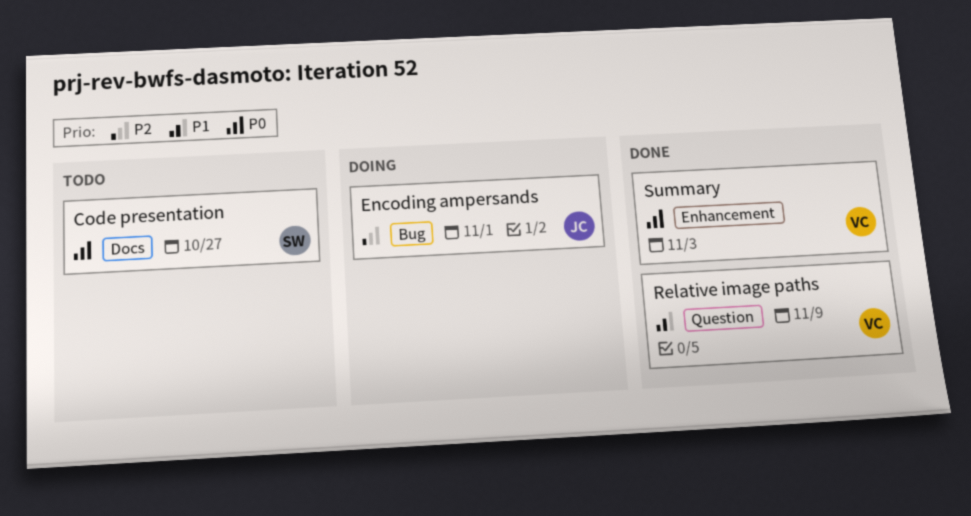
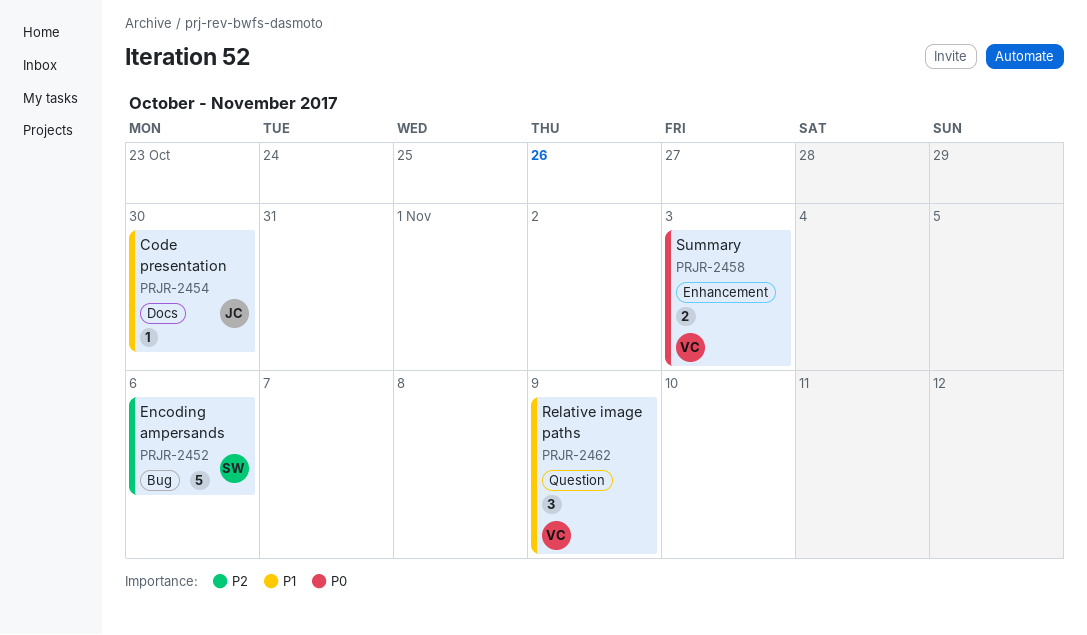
Code presentation, owner: SW -> JC
Code presentation, priority: P0 -> P1
Code presentation, due: Oct 27 -> Oct 30
Encoding ampersands, owner: JC -> SW
Encoding ampersands, due: Nov 1 -> Nov 6

